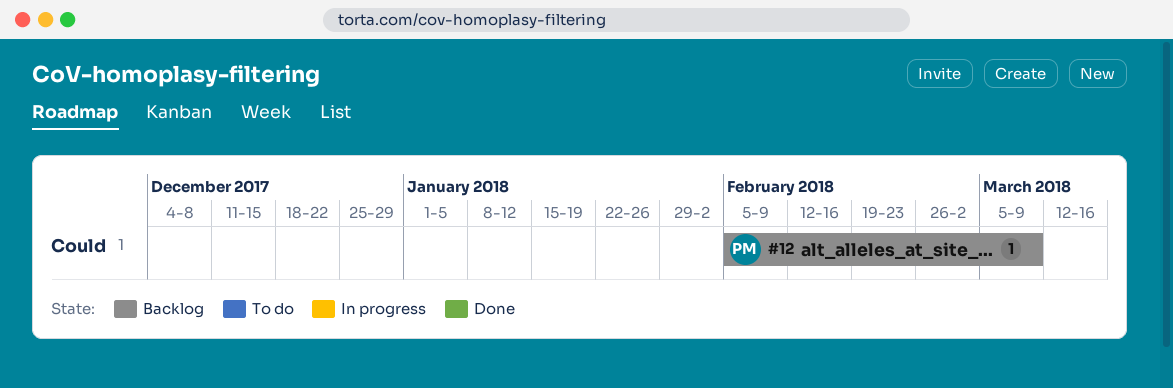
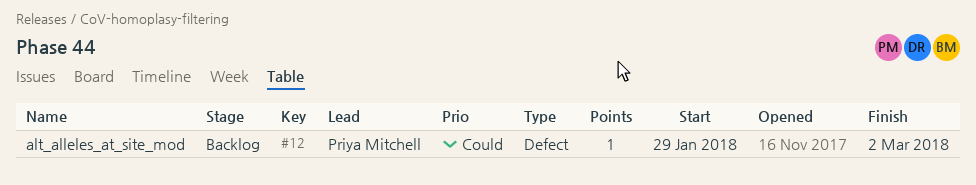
#12, start: Feb 5 -> Jan 29
#12, due: Mar 9 -> Mar 2

